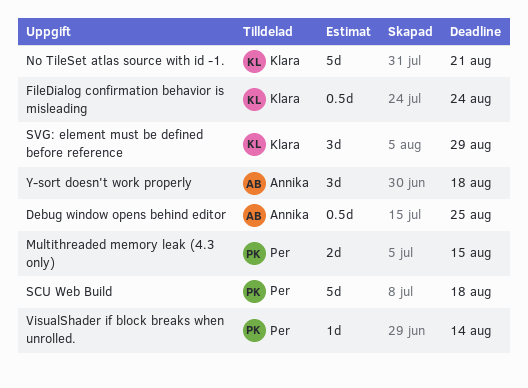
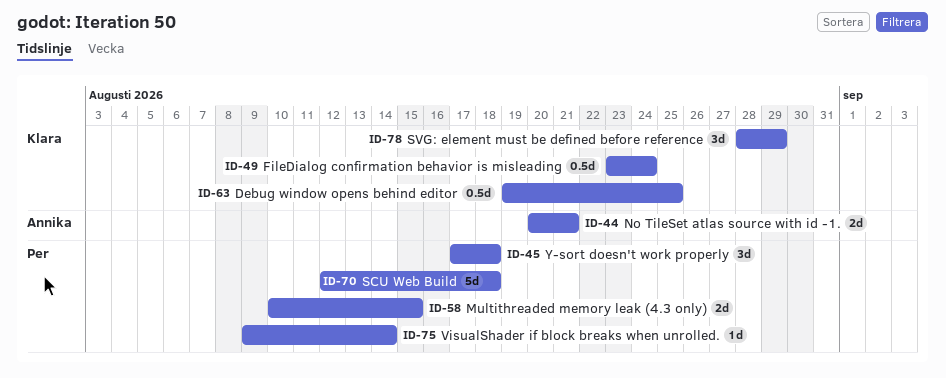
Debug window opens behind editor, owner: Annika -> Klara
No TileSet atlas source with id -1., owner: Klara -> Annika
No TileSet atlas source with id -1., estimate: 5d -> 2d
Y-sort doesn't work properly, owner: Annika -> Per

